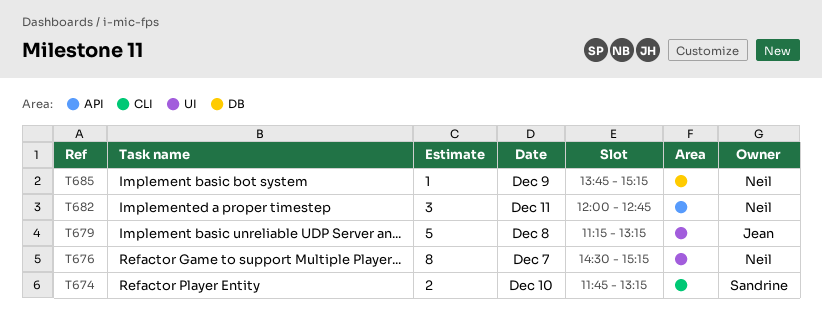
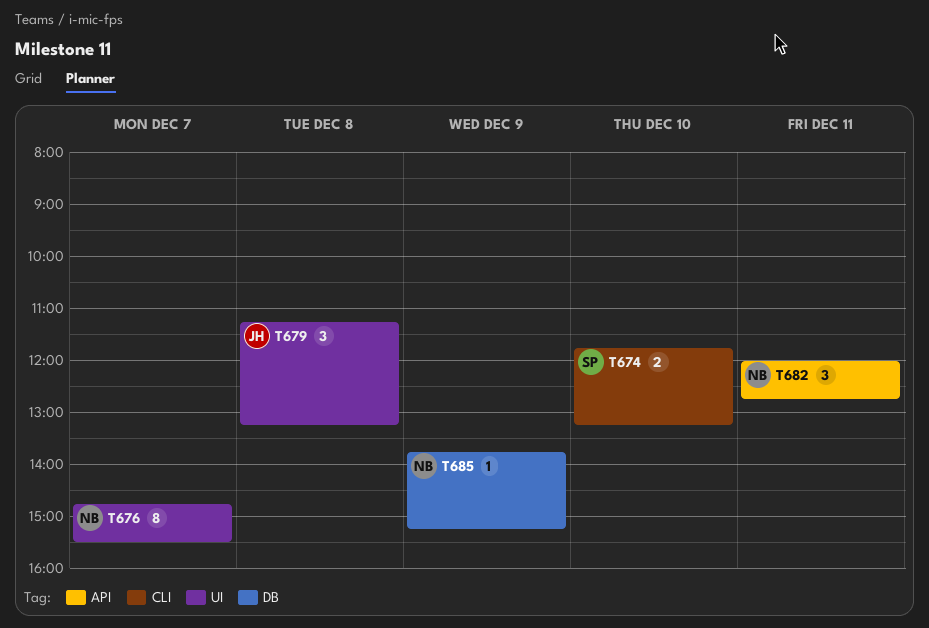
T676, begins: 14:30 -> 14:45
T676, ends: 15:15 -> 15:30
T679, estimate: 5 -> 3

